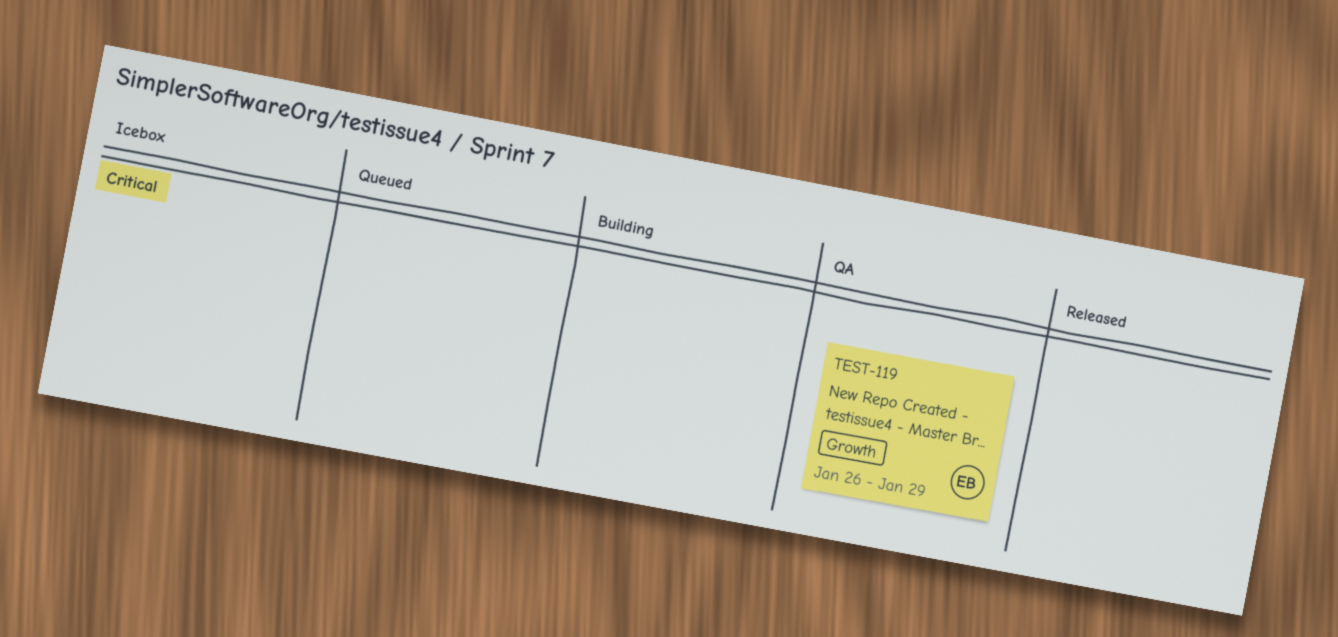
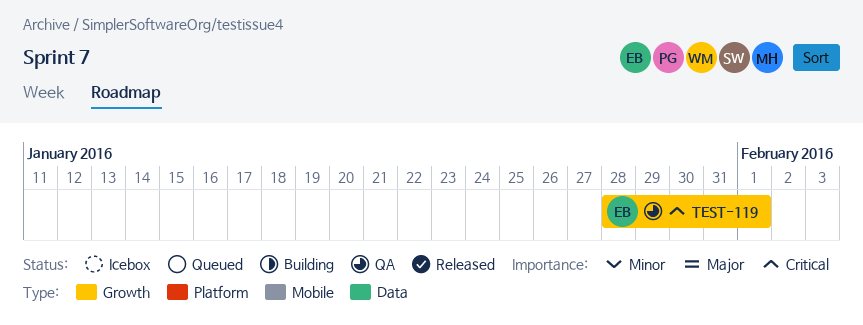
TEST-119, start: Jan 26 -> Jan 28
TEST-119, due: Jan 29 -> Feb 1

